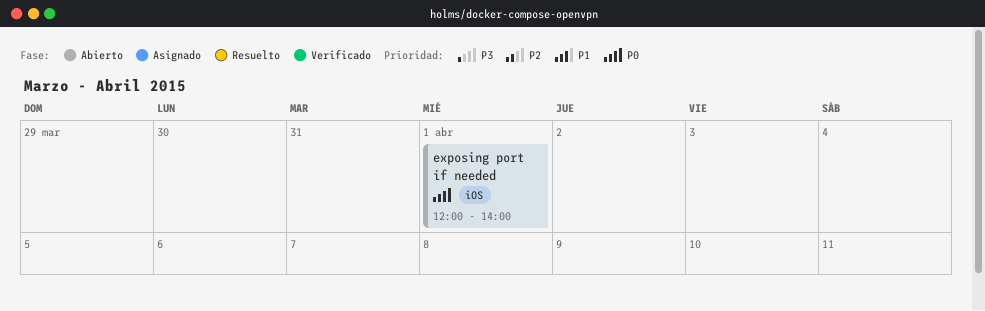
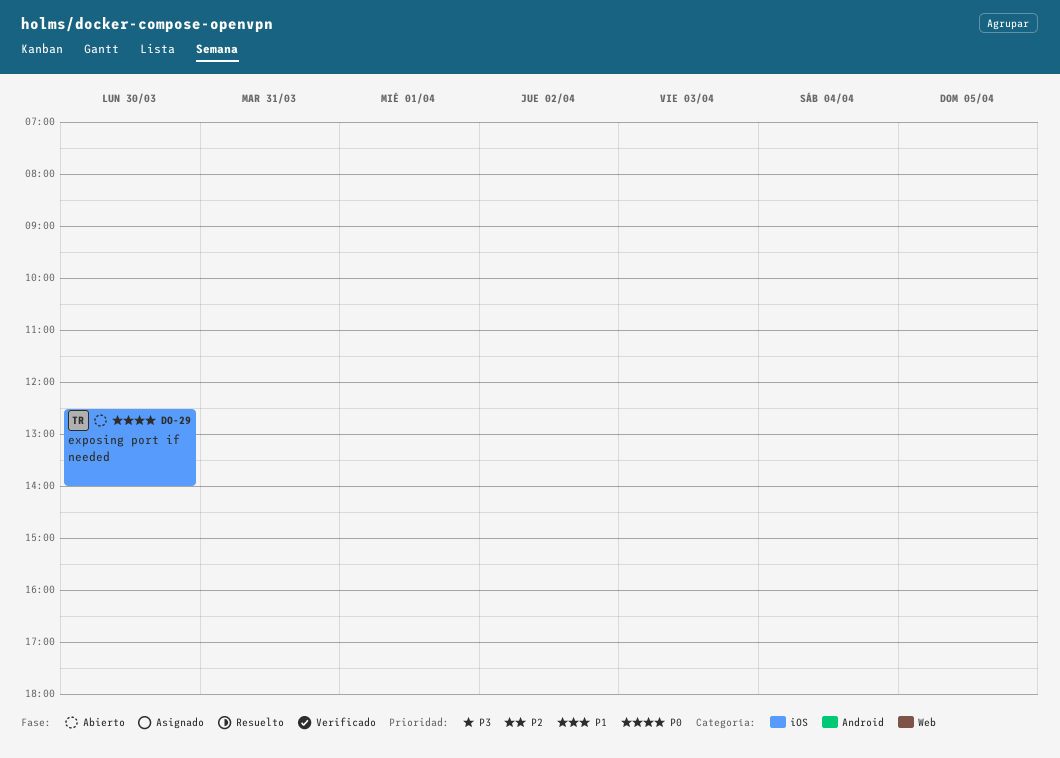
exposing port if needed, day: Apr 1 -> Mar 30
exposing port if needed, begins: 12:00 -> 12:30

